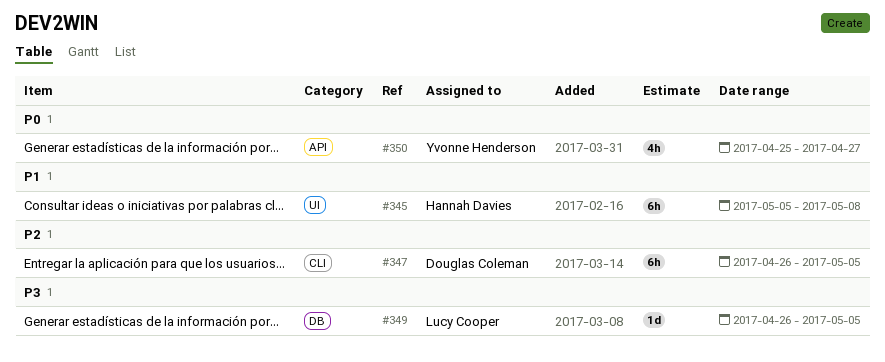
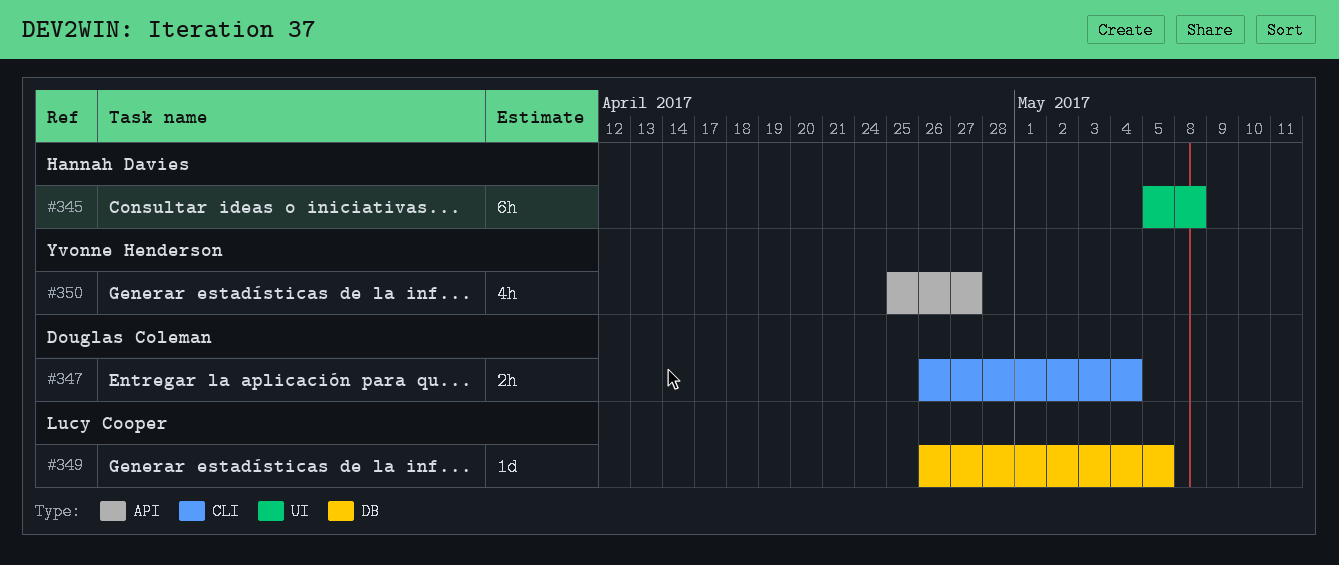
#347, estimate: 6h -> 2h
#347, due: May 5 -> May 4

